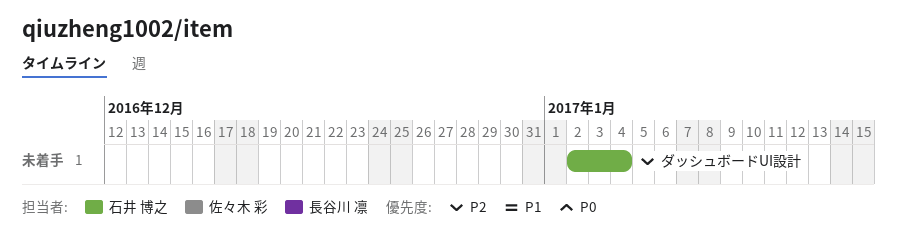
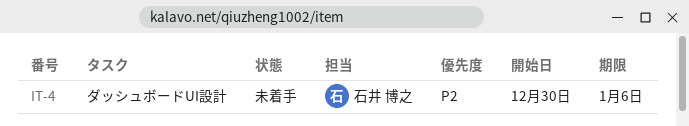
ダッシュボードUI設計, start: Jan 2 -> Dec 30
ダッシュボードUI設計, due: Jan 4 -> Jan 6

